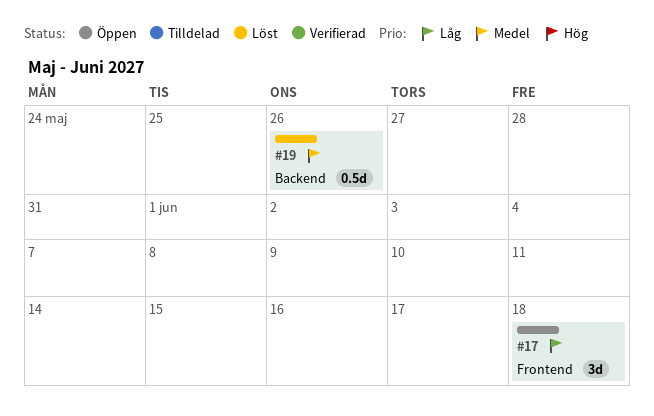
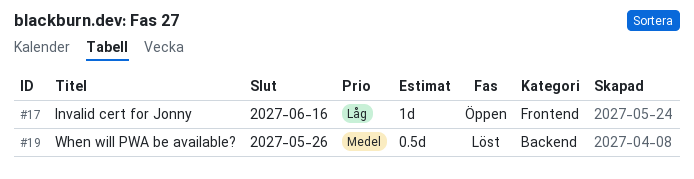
#17, estimate: 3d -> 1d
#17, due: Jun 18 -> Jun 16

